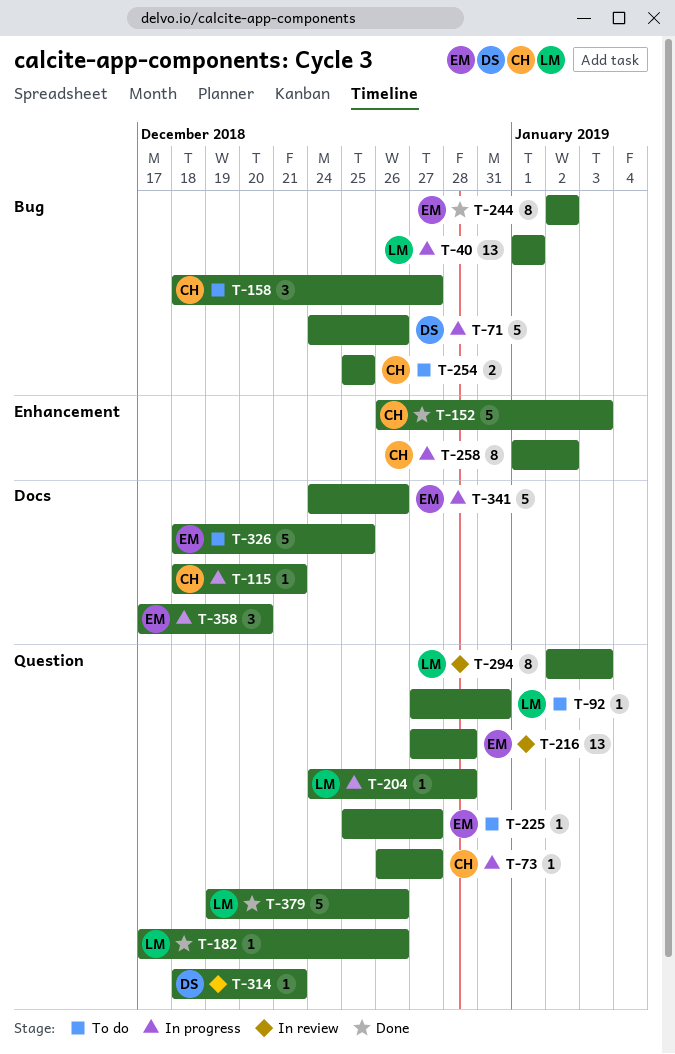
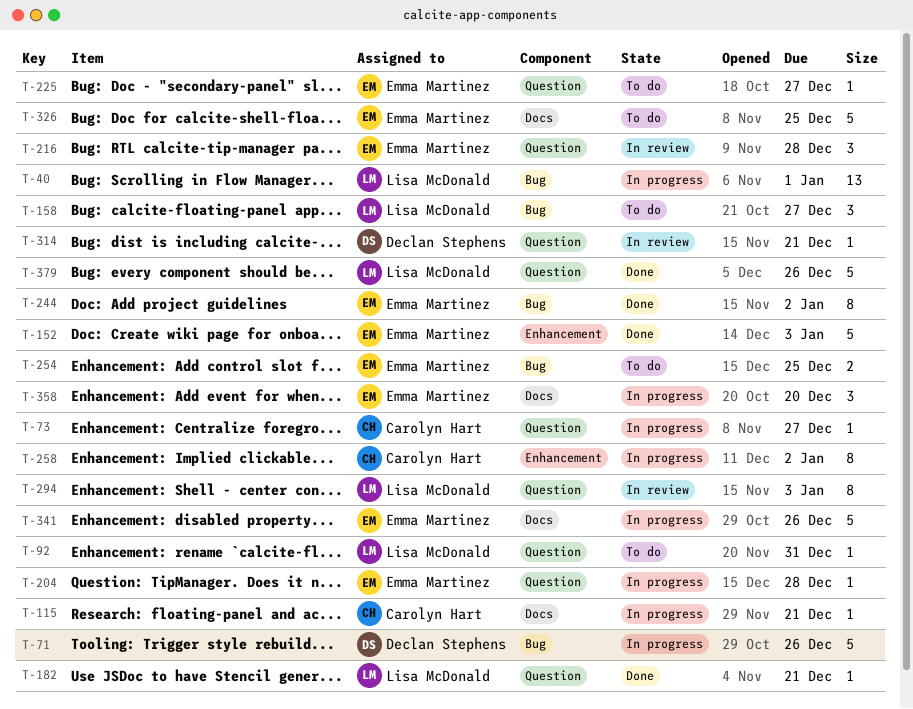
T-152, owner: Carolyn Hart -> Emma Martinez
T-158, owner: Carolyn Hart -> Lisa McDonald
T-182, due: Dec 26 -> Dec 21
T-204, owner: Lisa McDonald -> Emma Martinez
T-216, estimate: 13 -> 3
T-254, owner: Carolyn Hart -> Emma Martinez

